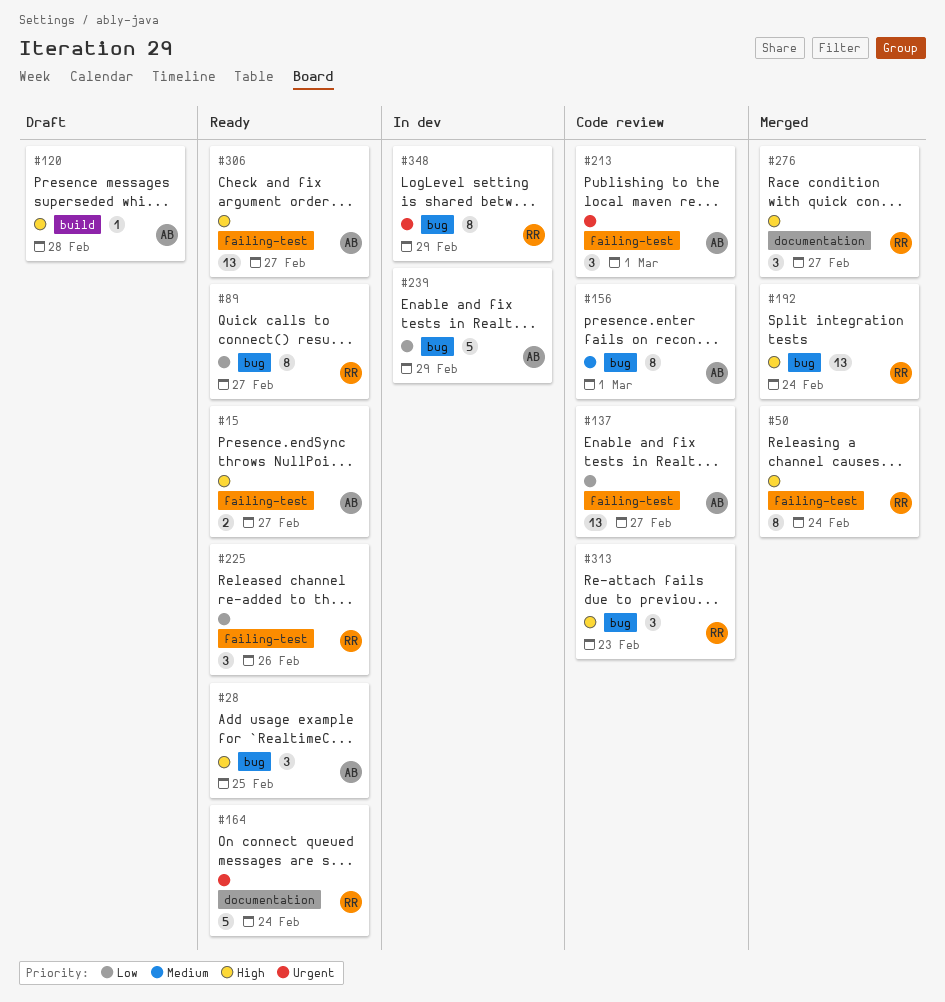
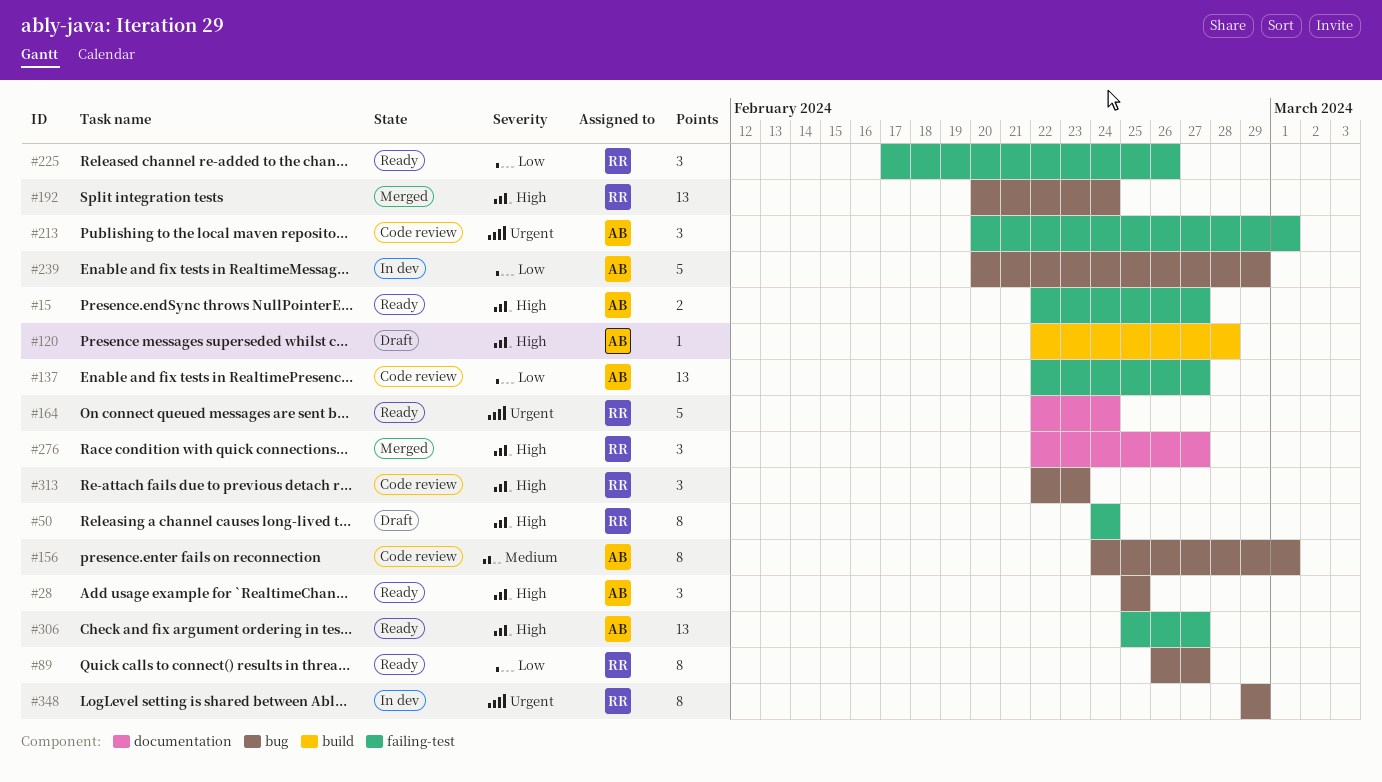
#50, status: Merged -> Draft

